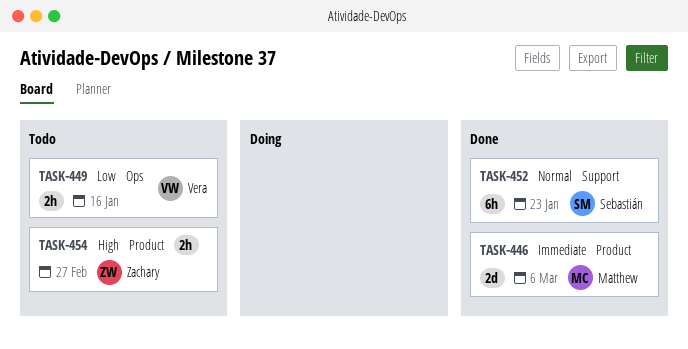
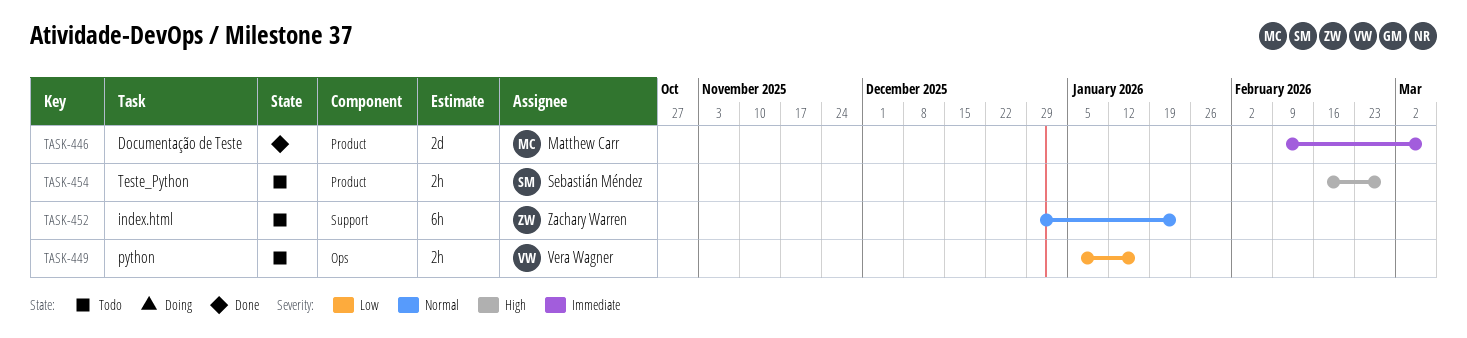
TASK-452, status: Done -> Todo
TASK-452, owner: Sebastián Méndez -> Zachary Warren
TASK-454, owner: Zachary Warren -> Sebastián Méndez

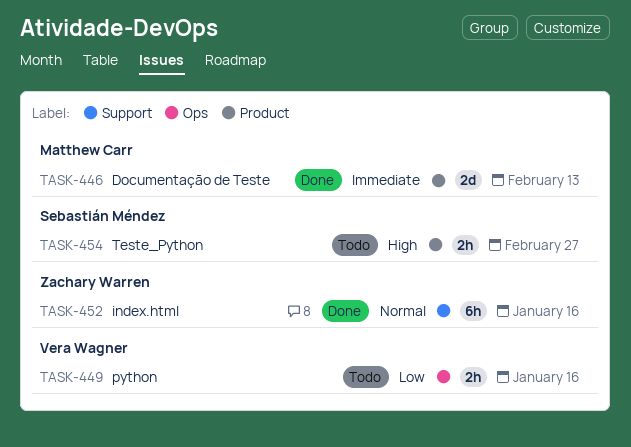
TASK-446, due: Mar 6 -> Feb 13
TASK-452, status: Todo -> Done
TASK-452, due: Jan 23 -> Jan 16

